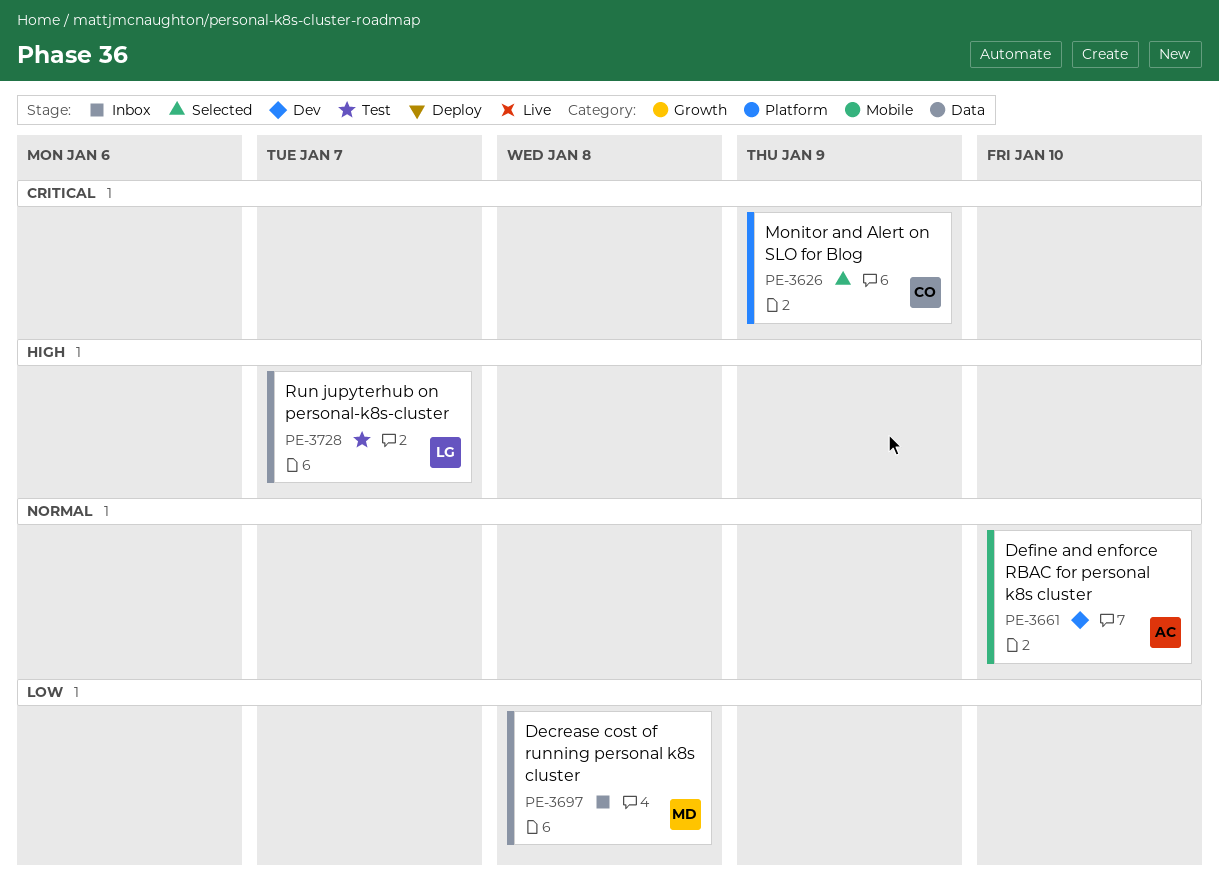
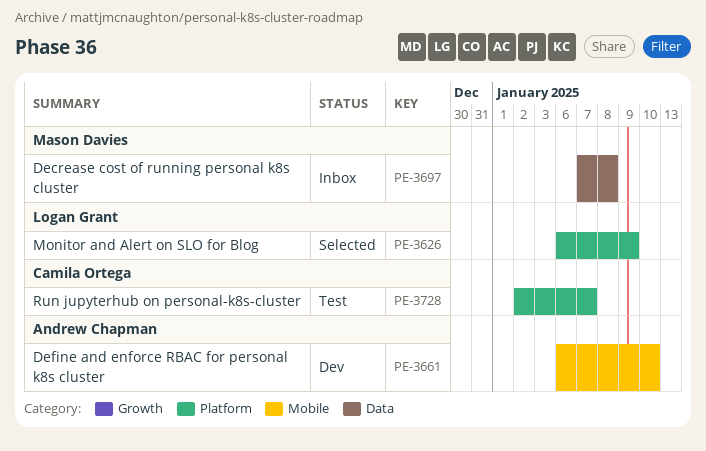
PE-3626, owner: Camila Ortega -> Logan Grant
PE-3728, owner: Logan Grant -> Camila Ortega
PE-3728, label: Data -> Platform

